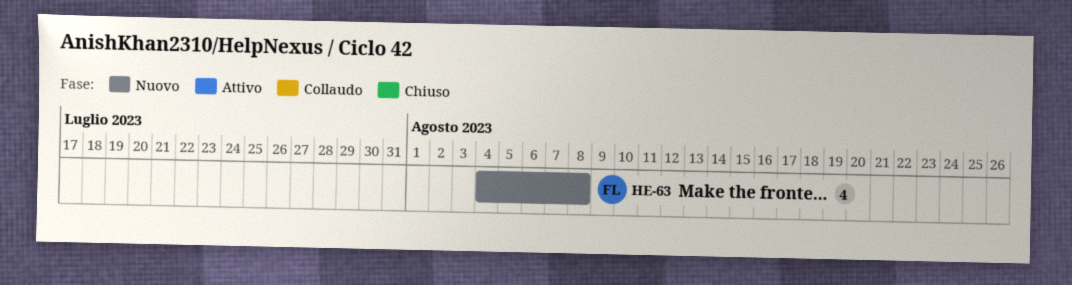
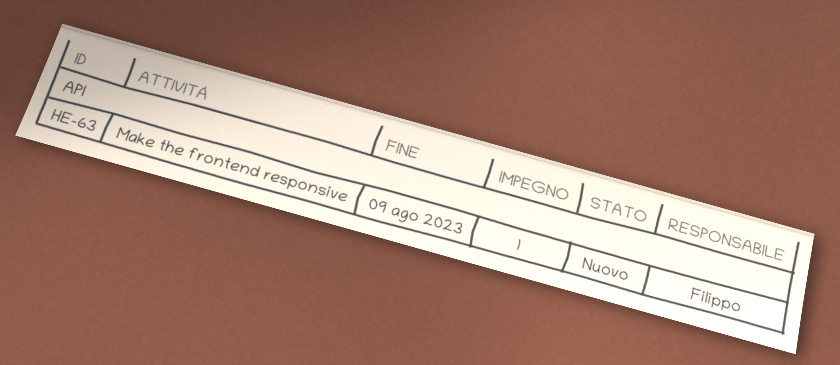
HE-63, estimate: 4 -> 1
HE-63, due: Aug 8 -> Aug 9

